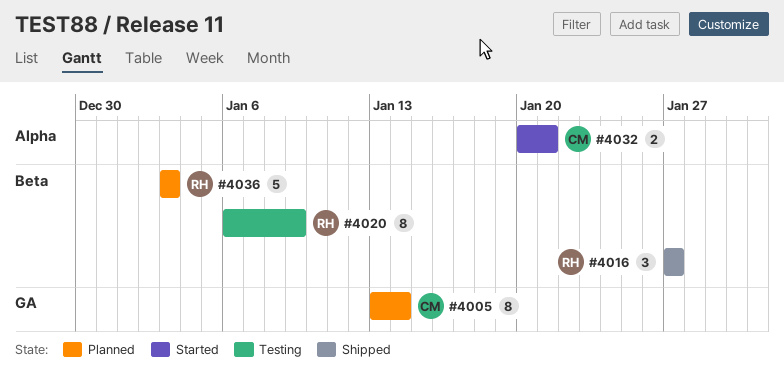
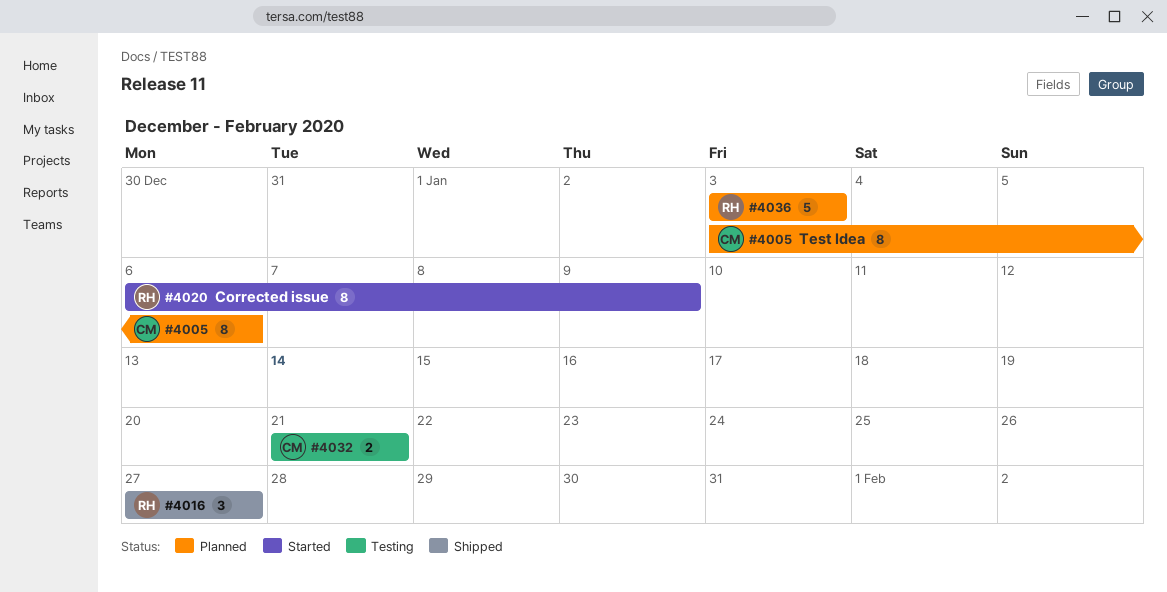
#4005, start: Jan 13 -> Jan 3
#4005, due: Jan 14 -> Jan 6
#4020, status: Testing -> Started
#4032, status: Started -> Testing
#4032, start: Jan 20 -> Jan 21

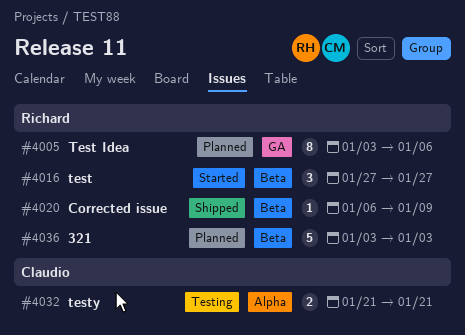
#4005, owner: Claudio -> Richard
#4016, status: Shipped -> Started
#4020, status: Started -> Shipped
#4020, estimate: 8 -> 1

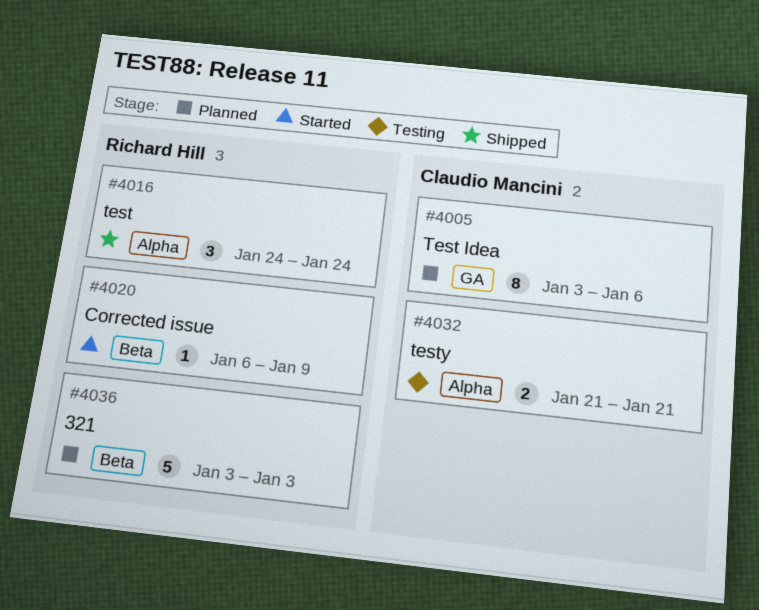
#4005, owner: Richard Hill -> Claudio Mancini
#4016, status: Started -> Shipped
#4016, label: Beta -> Alpha
#4016, start: Jan 27 -> Jan 24
#4016, due: Jan 27 -> Jan 24
#4020, status: Shipped -> Started

